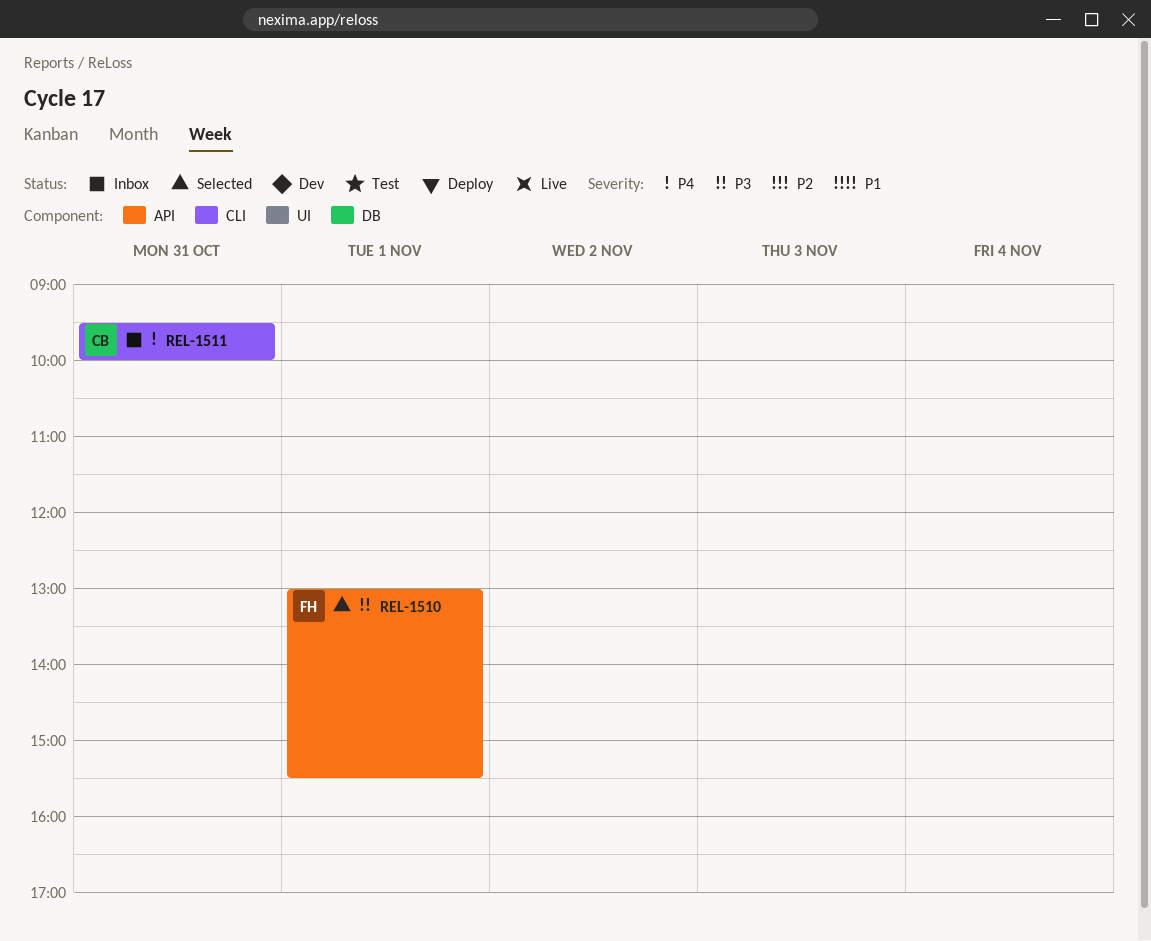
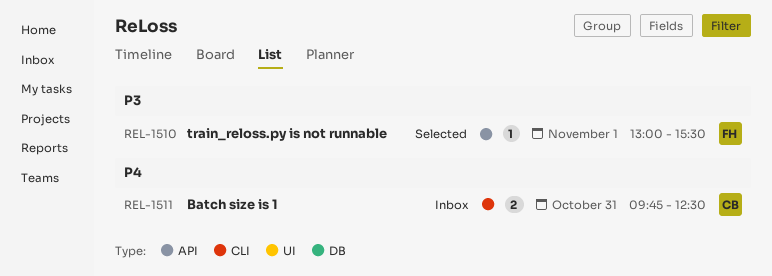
REL-1511, begins: 09:30 -> 09:45
REL-1511, ends: 10:00 -> 12:30

